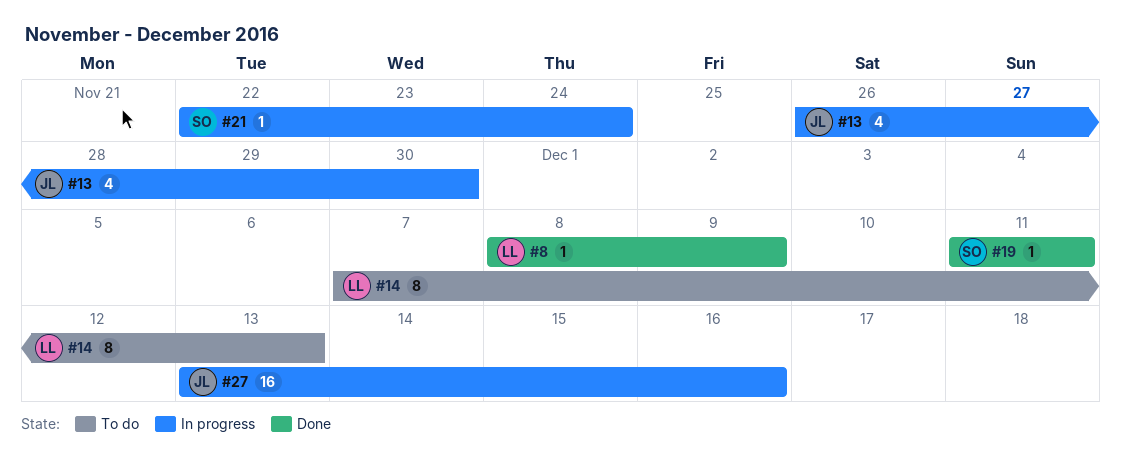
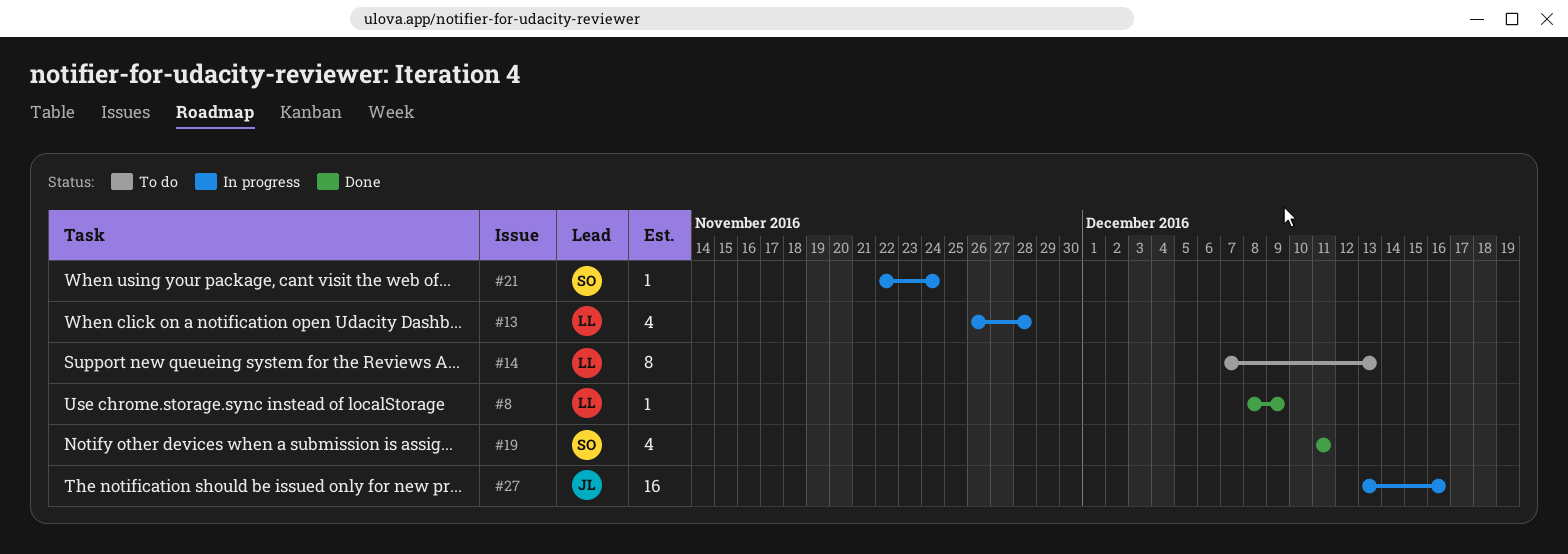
#13, owner: JL -> LL
#13, due: Nov 30 -> Nov 28
#19, estimate: 1 -> 4

